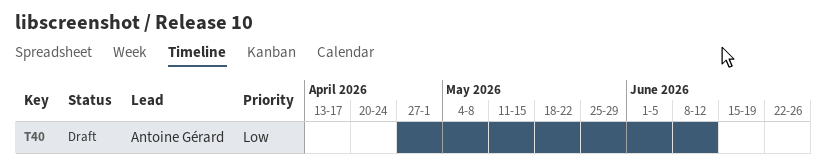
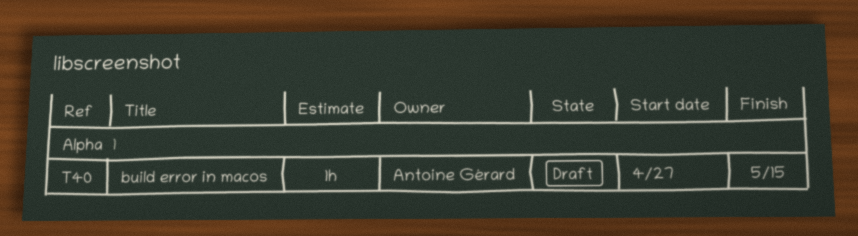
T40, due: Jun 12 -> May 15

